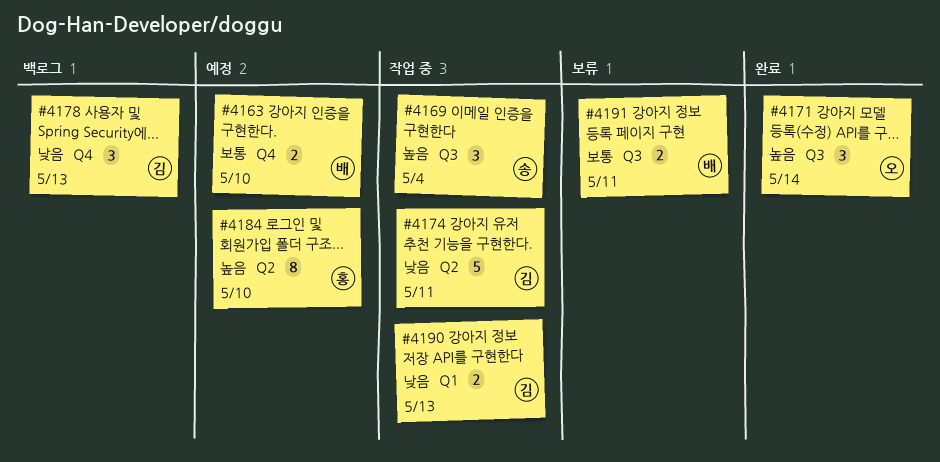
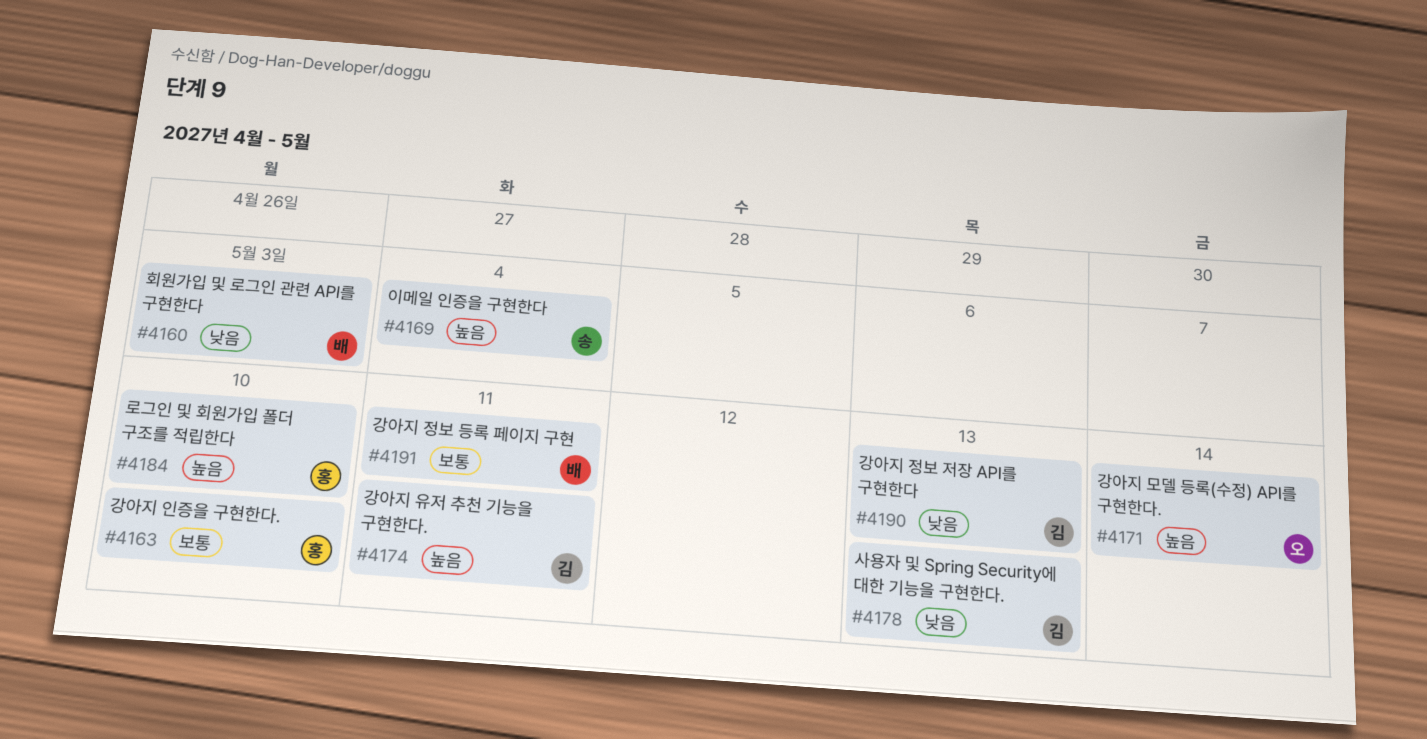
#4160: none -> present
#4163, owner: 배 -> 홍
#4174, priority: 낮음 -> 높음

